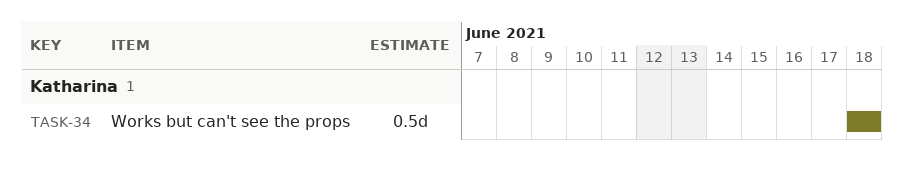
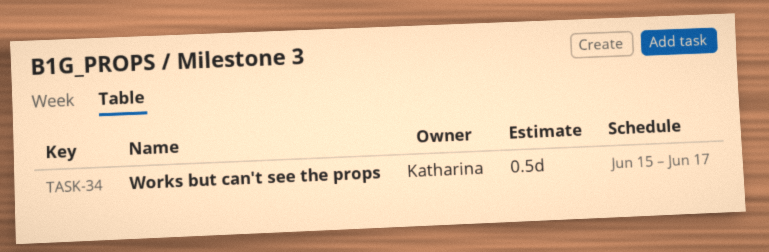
TASK-34, start: Jun 18 -> Jun 15
TASK-34, due: Jun 18 -> Jun 17

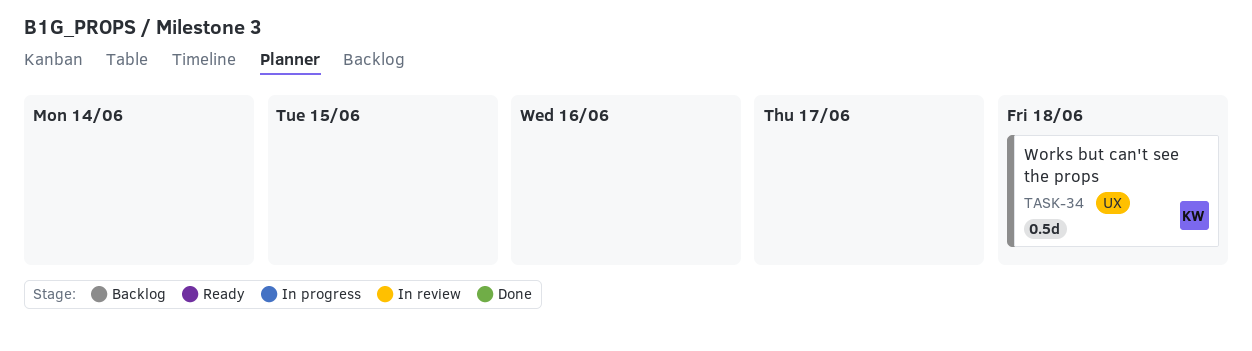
TASK-34, due: Jun 17 -> Jun 18

